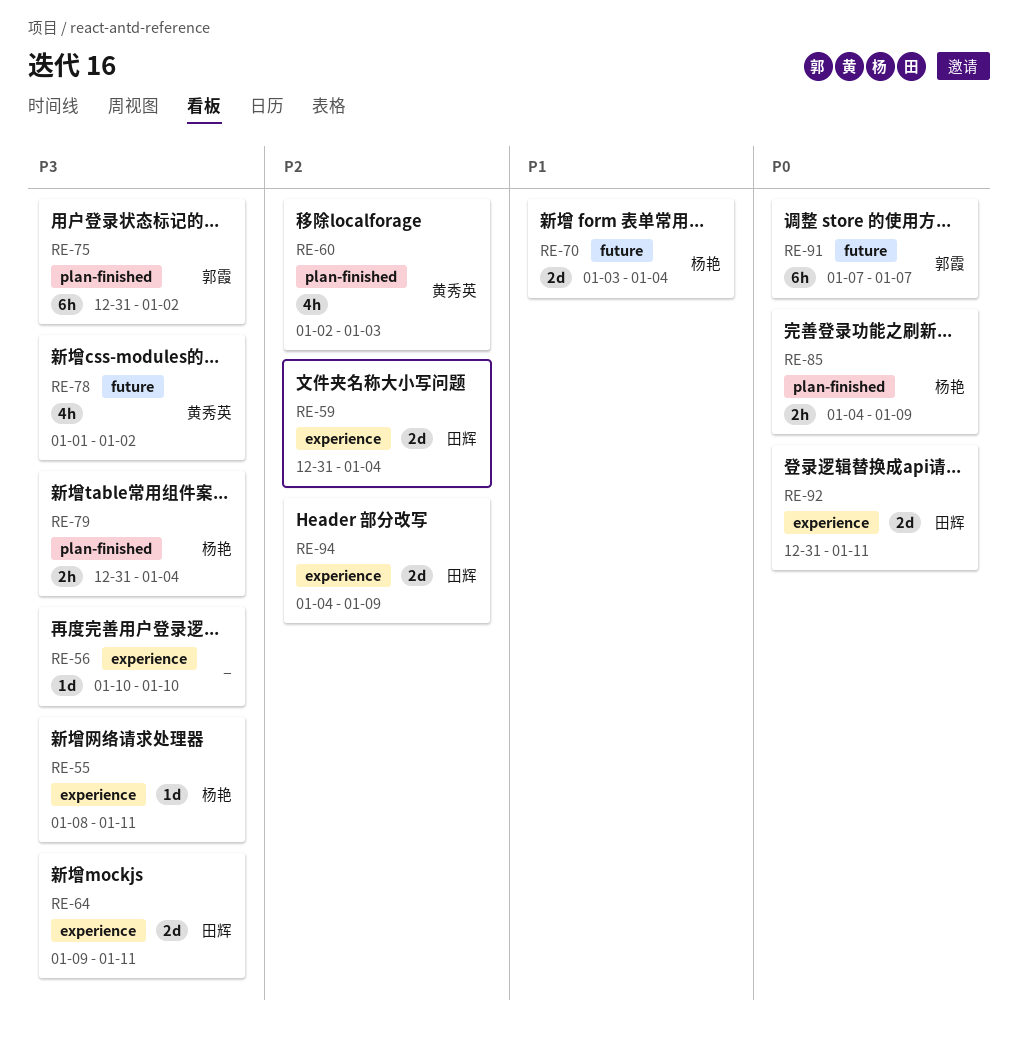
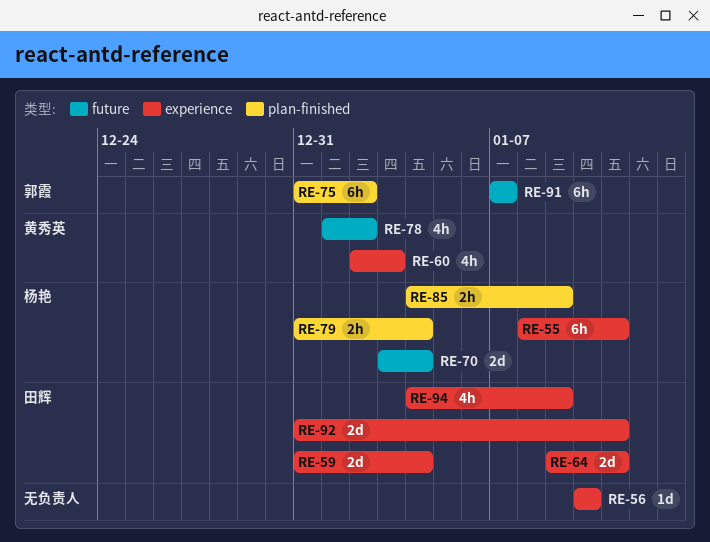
RE-55, estimate: 1d -> 6h
RE-60, label: plan-finished -> experience
RE-94, estimate: 2d -> 4h

